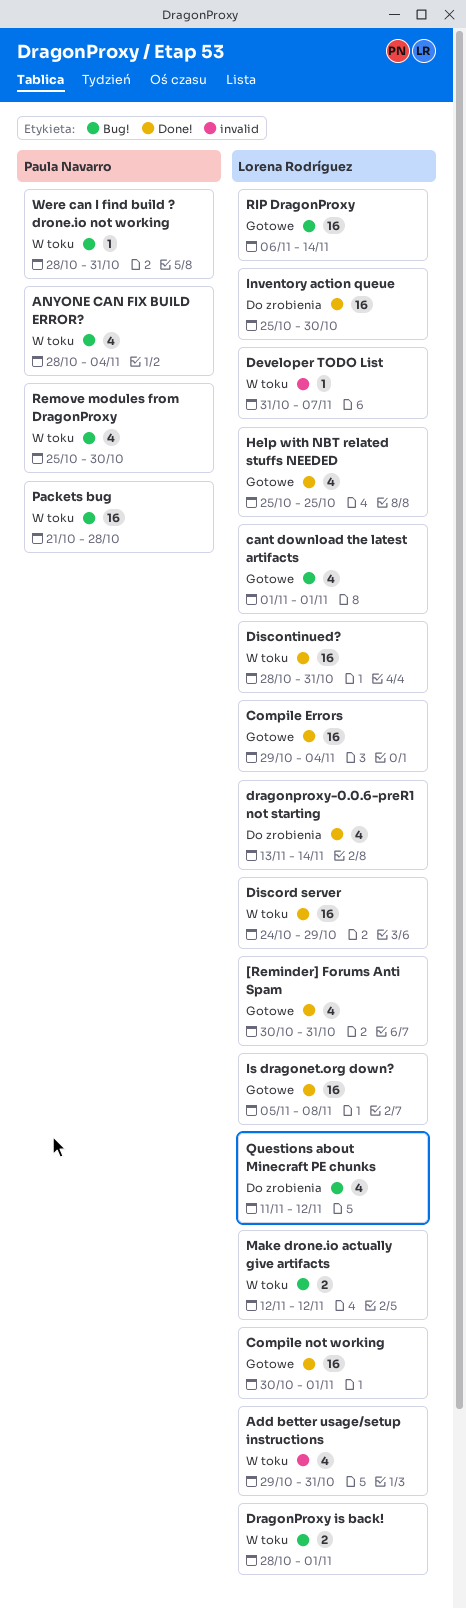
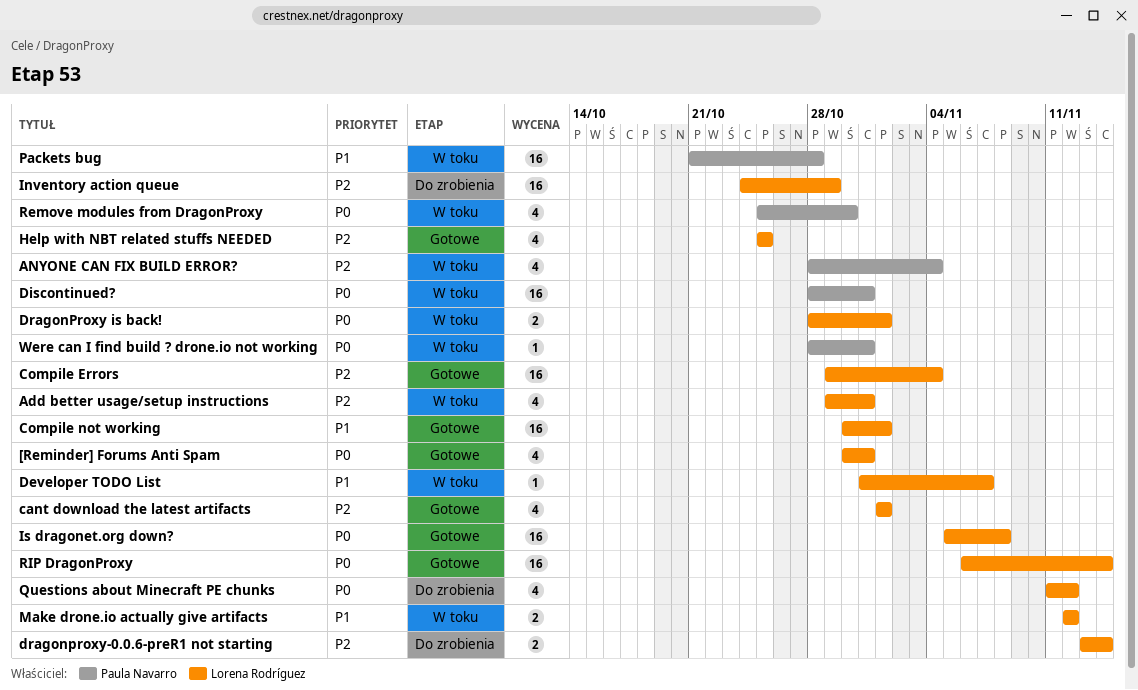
Discontinued?, owner: Lorena Rodríguez -> Paula Navarro
Discord server: present -> none
dragonproxy-0.0.6-preR1 not starting, estimate: 4 -> 2
Inventory action queue, start: Oct 25 -> Oct 24
Inventory action queue, due: Oct 30 -> Oct 29

